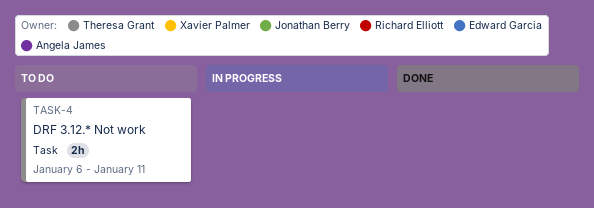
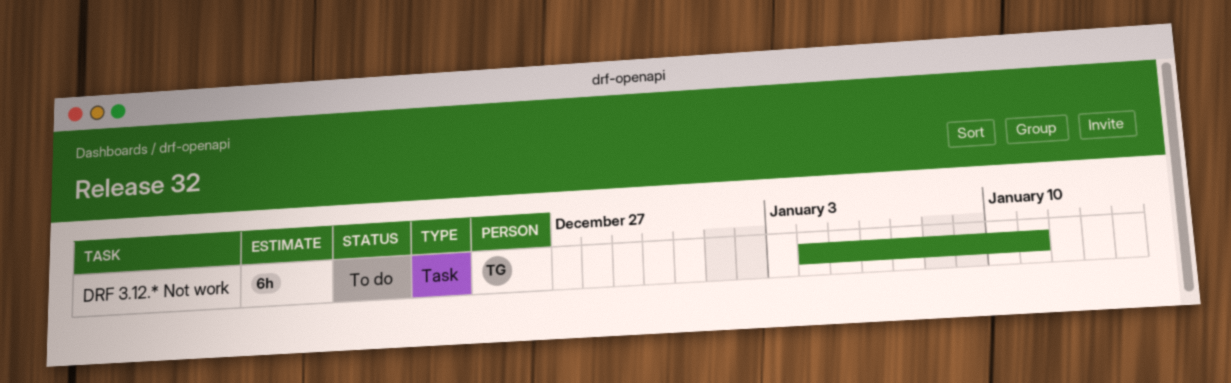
DRF 3.12.* Not work, estimate: 2h -> 6h
DRF 3.12.* Not work, start: Jan 6 -> Jan 4

